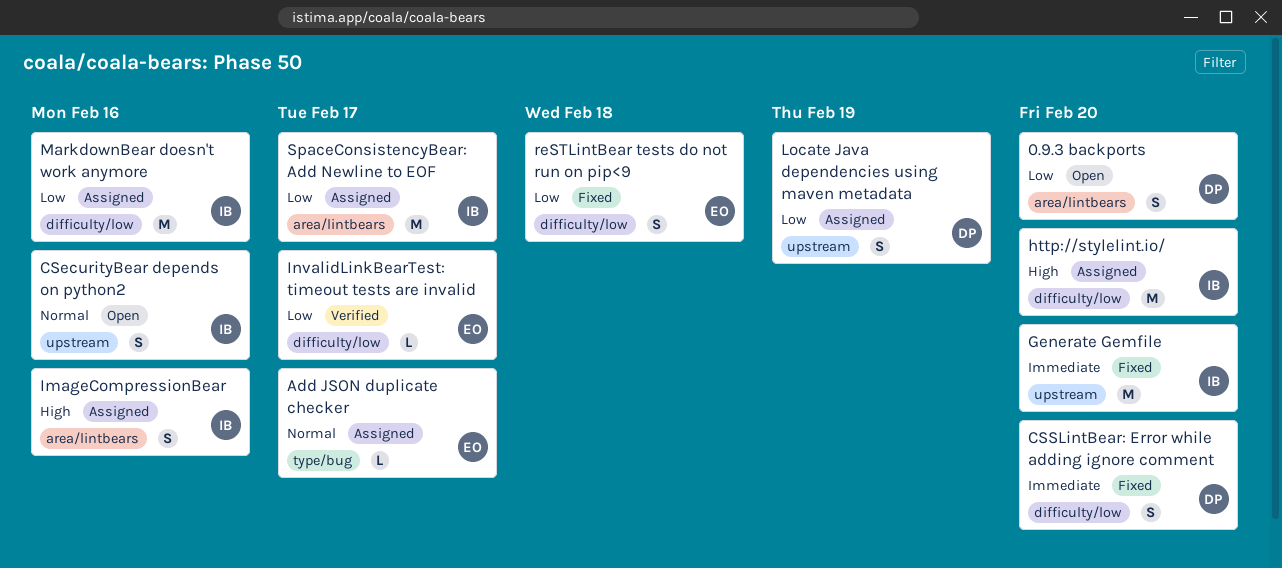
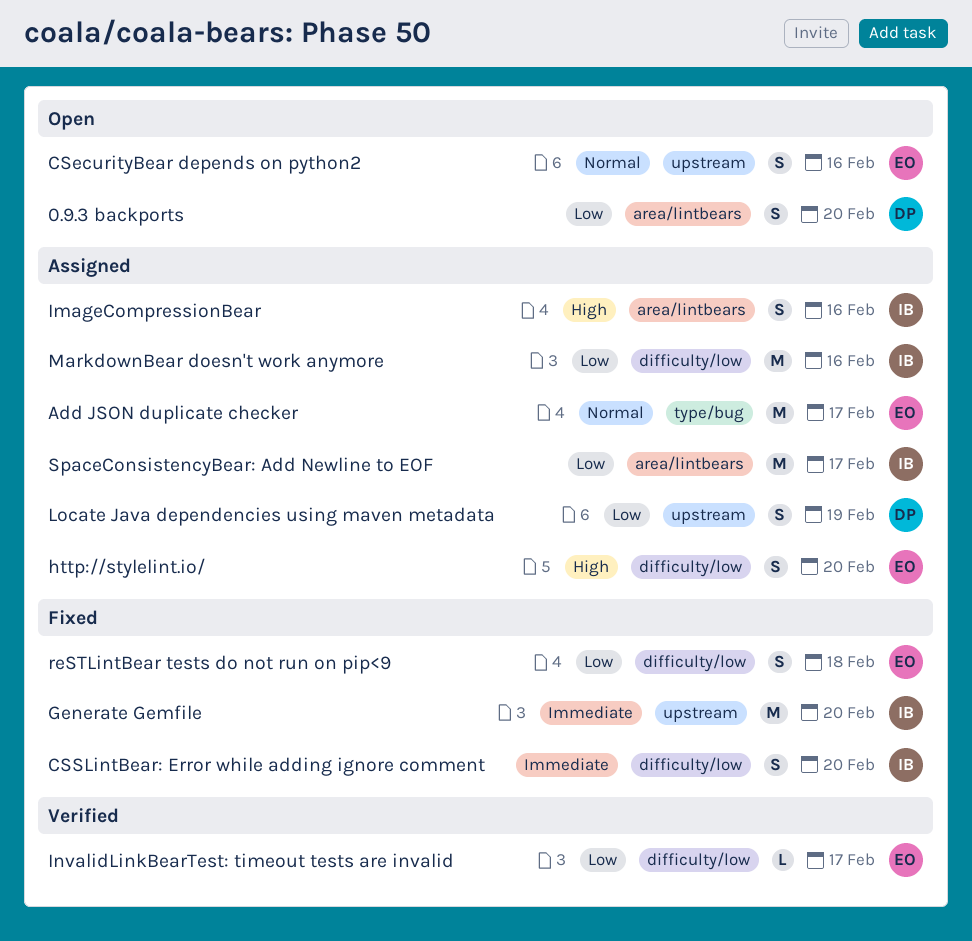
Add JSON duplicate checker, estimate: L -> M
CSecurityBear depends on python2, owner: IB -> EO
CSSLintBear: Error while adding ignore comment, owner: DP -> IB
http://stylelint.io/, owner: IB -> EO
http://stylelint.io/, estimate: M -> S

